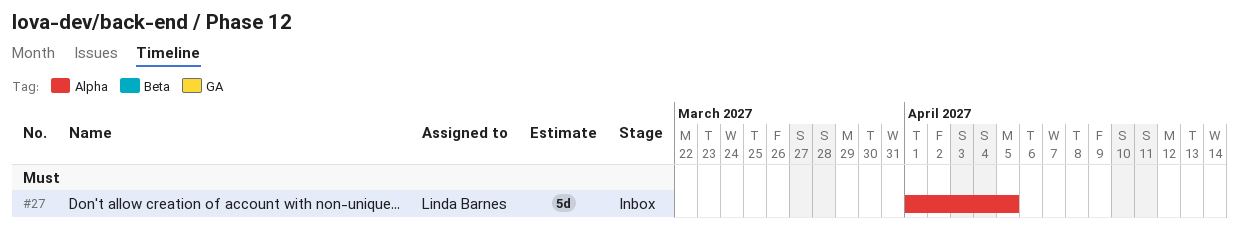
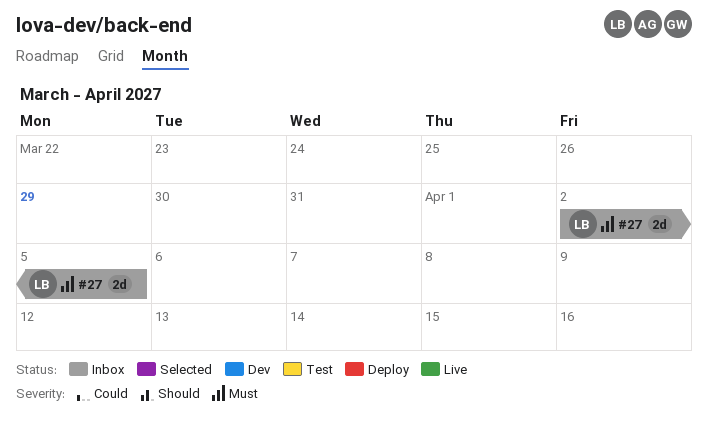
#27, estimate: 5d -> 2d
#27, start: Apr 1 -> Apr 2

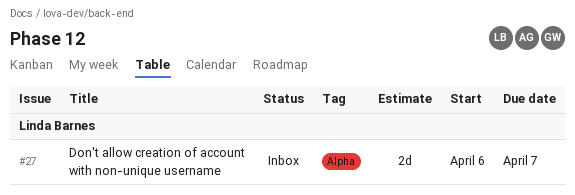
#27, start: Apr 2 -> Apr 6
#27, due: Apr 5 -> Apr 7

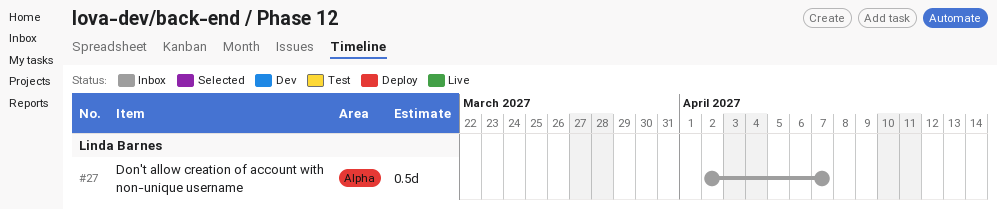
#27, estimate: 2d -> 0.5d
#27, start: Apr 6 -> Apr 2

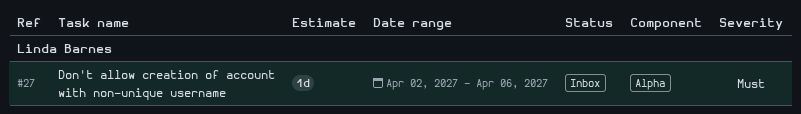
#27, estimate: 0.5d -> 1d
#27, due: Apr 7 -> Apr 6

